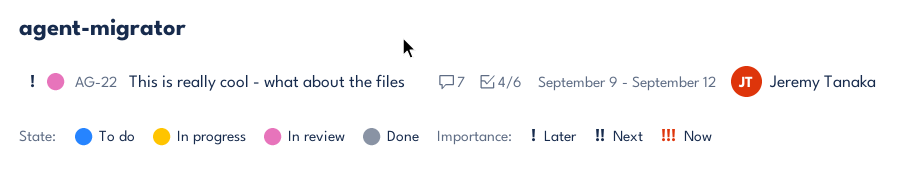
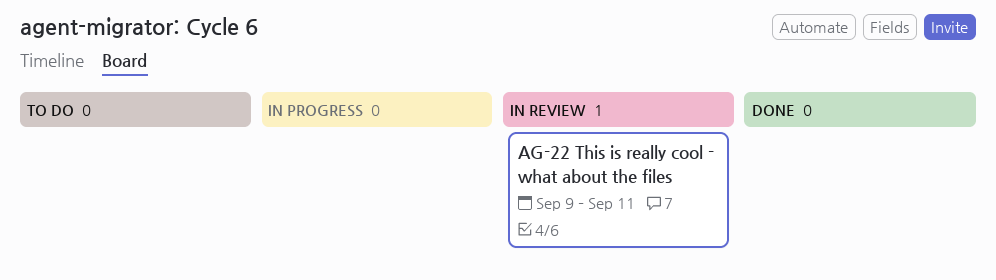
AG-22, due: Sep 12 -> Sep 11

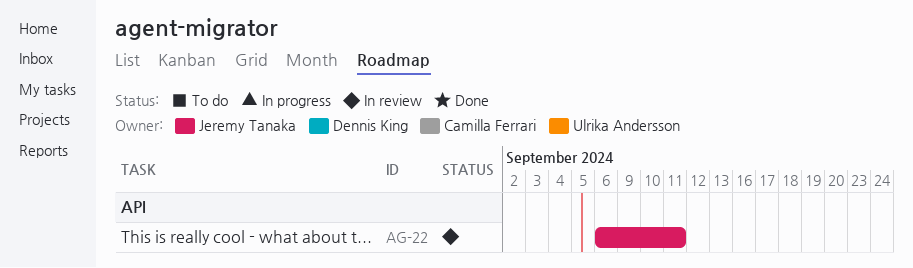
AG-22, start: Sep 9 -> Sep 6

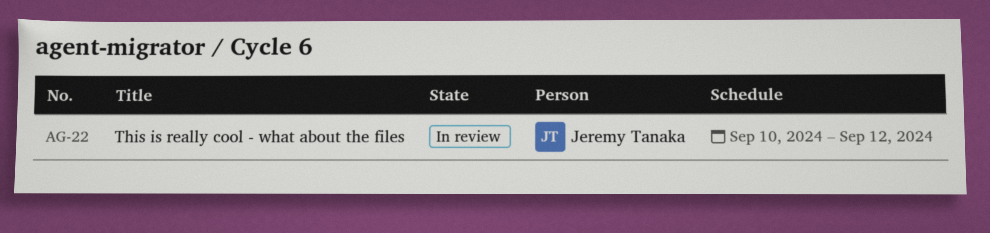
AG-22, start: Sep 6 -> Sep 10
AG-22, due: Sep 11 -> Sep 12

